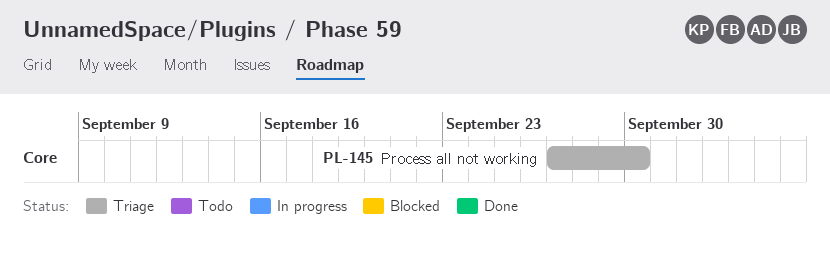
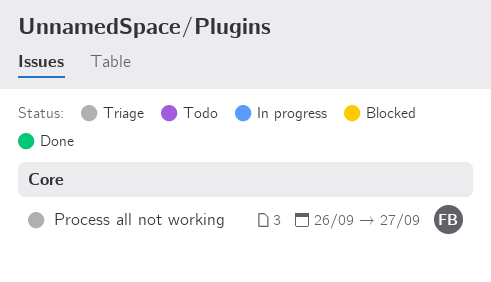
Process all not working, start: Sep 27 -> Sep 26
Process all not working, due: Sep 30 -> Sep 27

